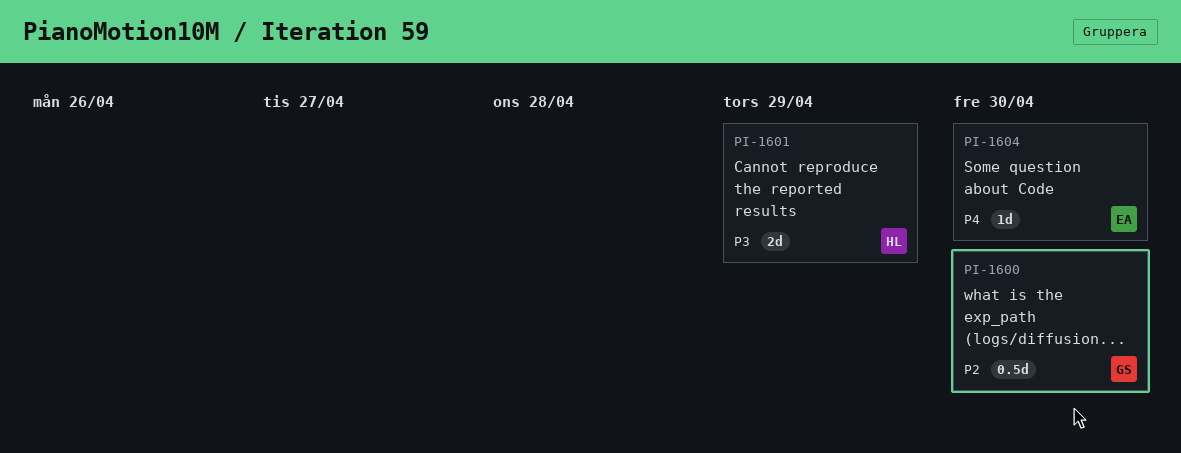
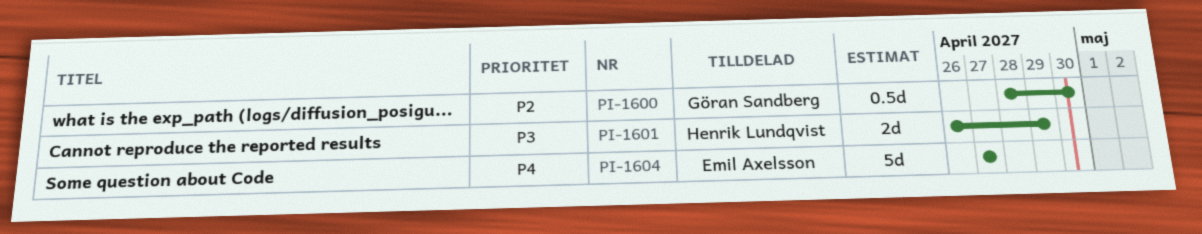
PI-1604, estimate: 1d -> 5d
PI-1604, due: Apr 30 -> Apr 27

